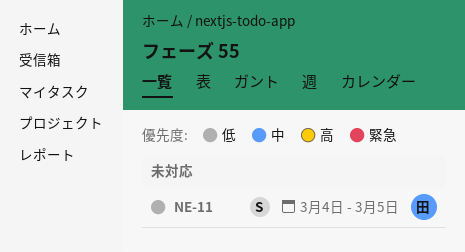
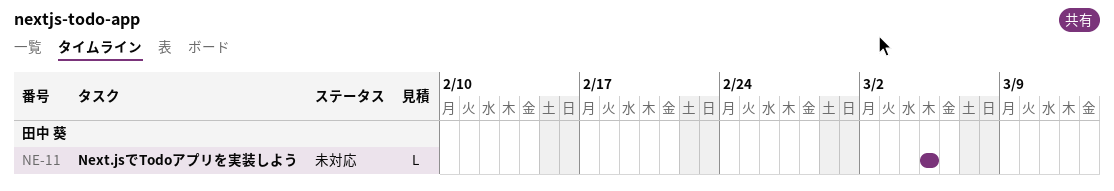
NE-11, estimate: S -> L
NE-11, start: Mar 4 -> Mar 5

